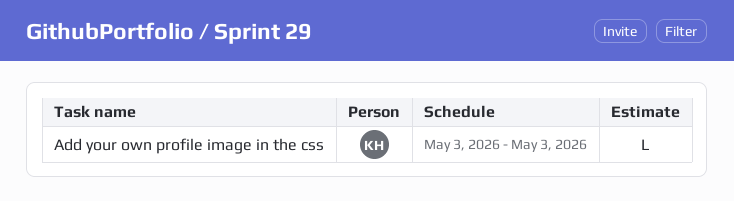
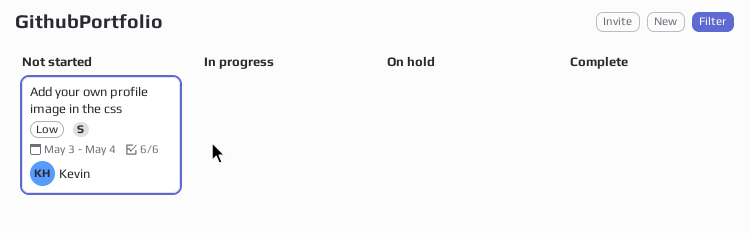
Add your own profile image in the css, estimate: L -> S
Add your own profile image in the css, due: May 3 -> May 4

